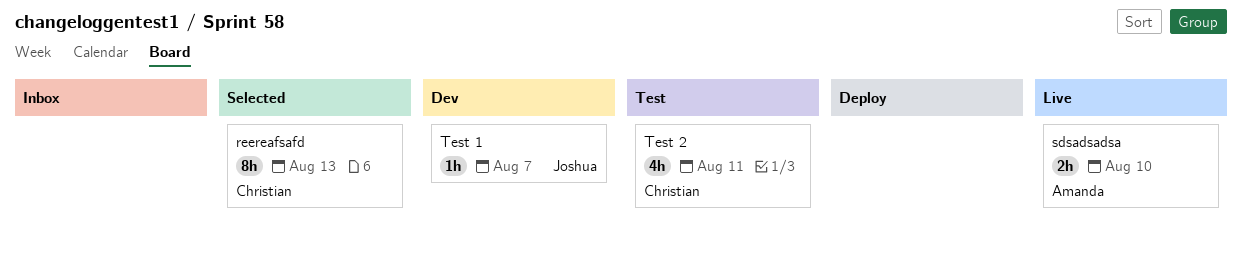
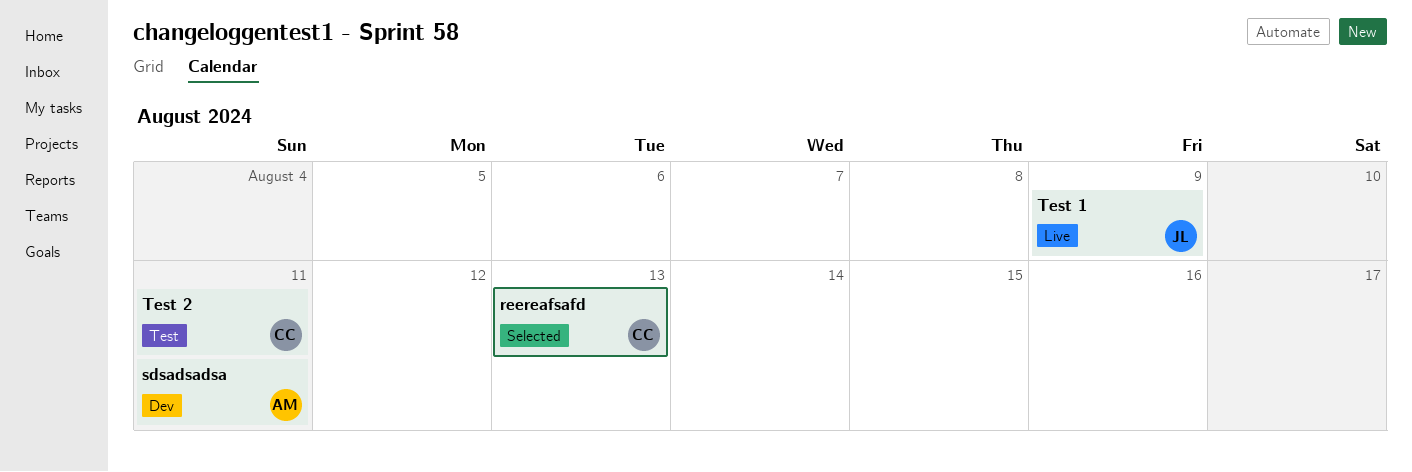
sdsadsadsa, status: Live -> Dev
sdsadsadsa, due: Aug 10 -> Aug 11
Test 1, status: Dev -> Live
Test 1, due: Aug 7 -> Aug 9

